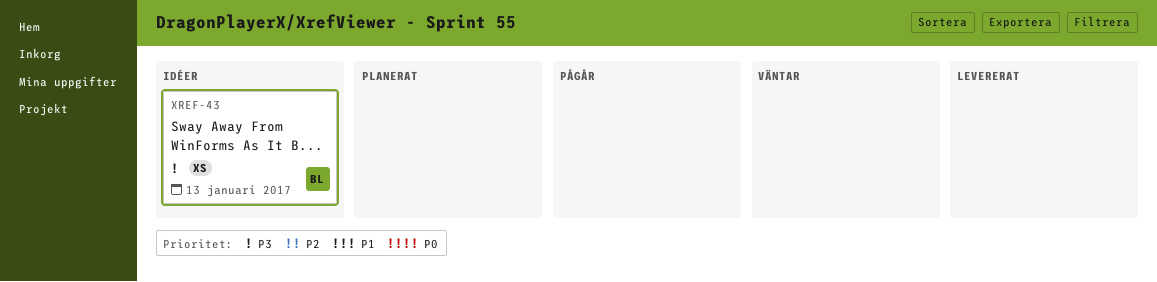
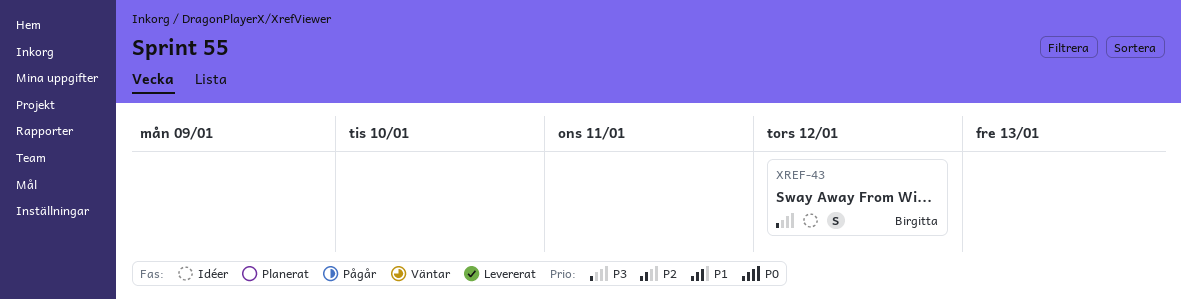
XREF-43, estimate: XS -> S
XREF-43, due: Jan 13 -> Jan 12

